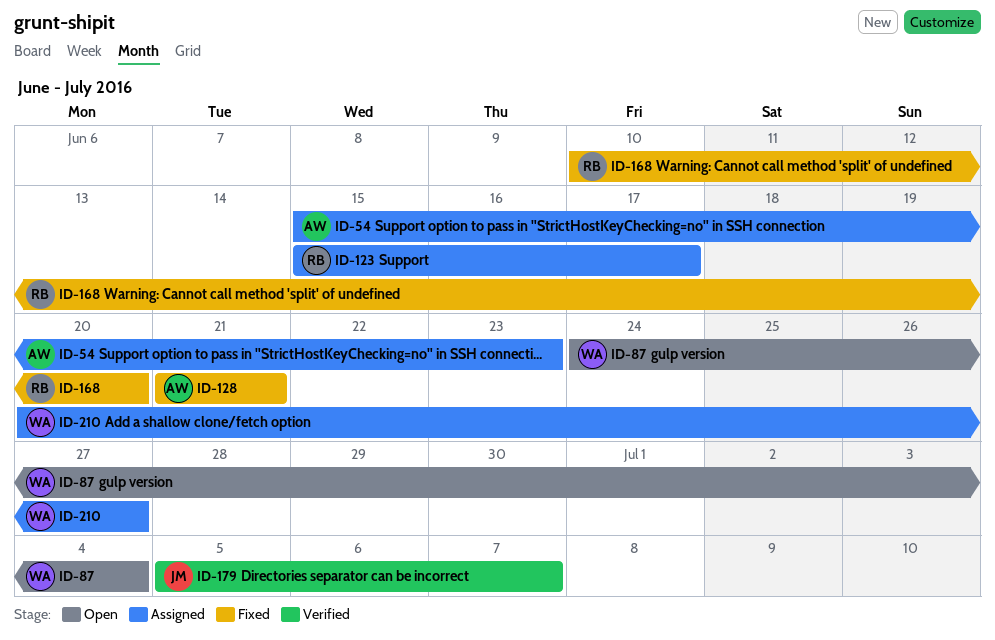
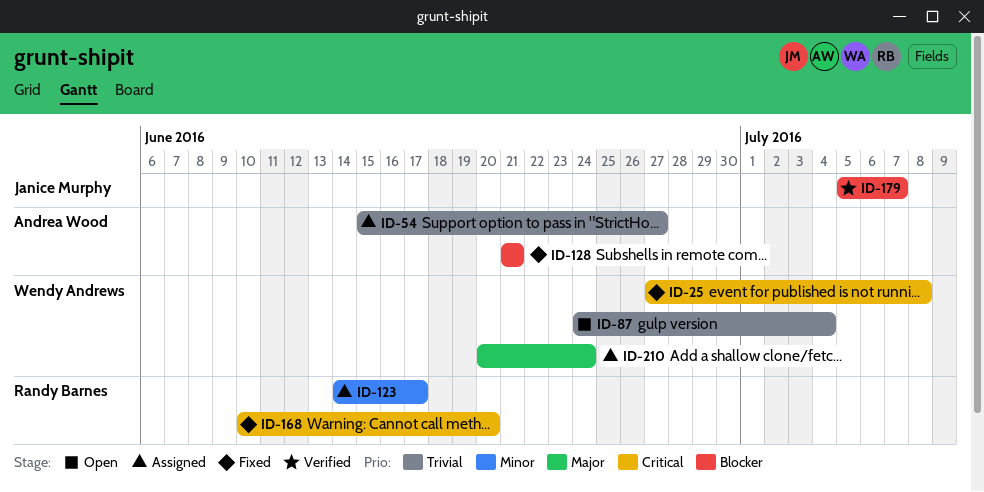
ID-25: none -> present
ID-54, due: Jun 23 -> Jun 27
ID-123, start: Jun 15 -> Jun 14
ID-210, due: Jun 27 -> Jun 24

